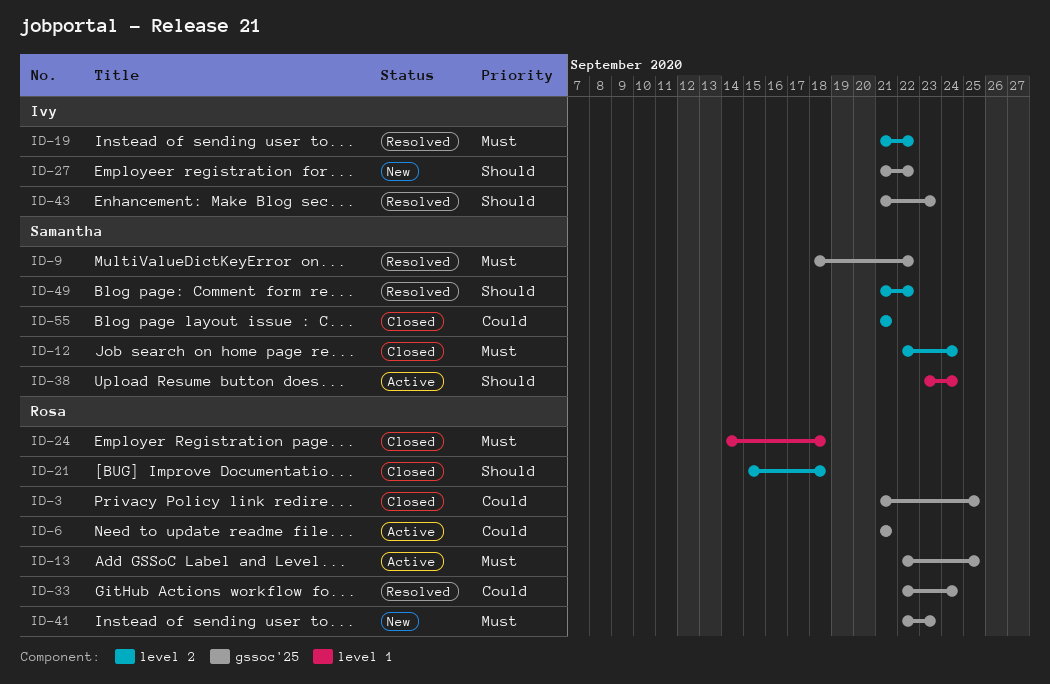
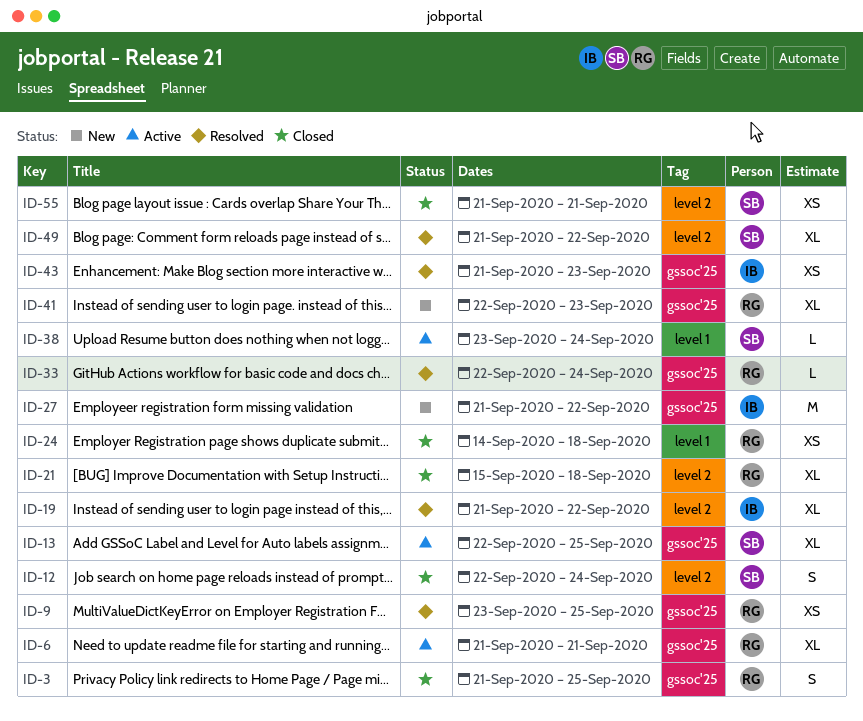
ID-9, owner: Samantha -> Rosa
ID-9, start: Sep 18 -> Sep 23
ID-9, due: Sep 22 -> Sep 25
ID-13, owner: Rosa -> Samantha

